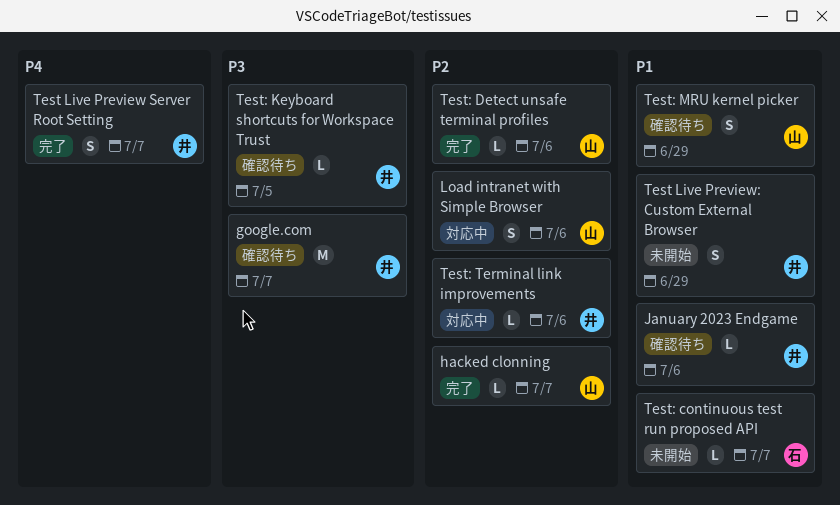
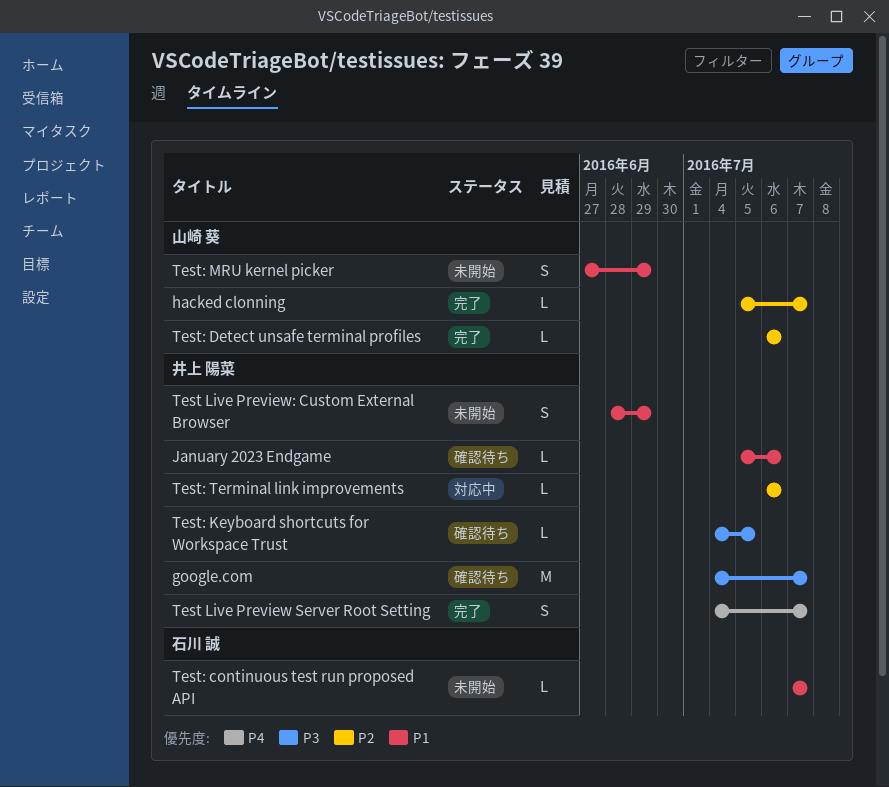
Load intranet with Simple Browser: present -> none
Test: MRU kernel picker, status: 確認待ち -> 未開始

